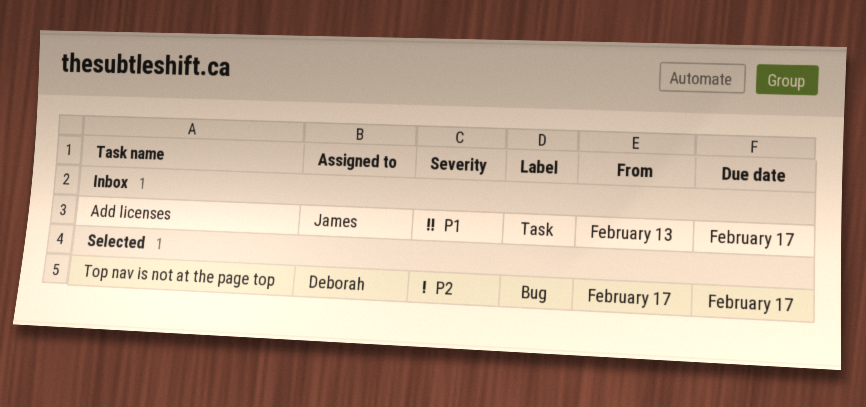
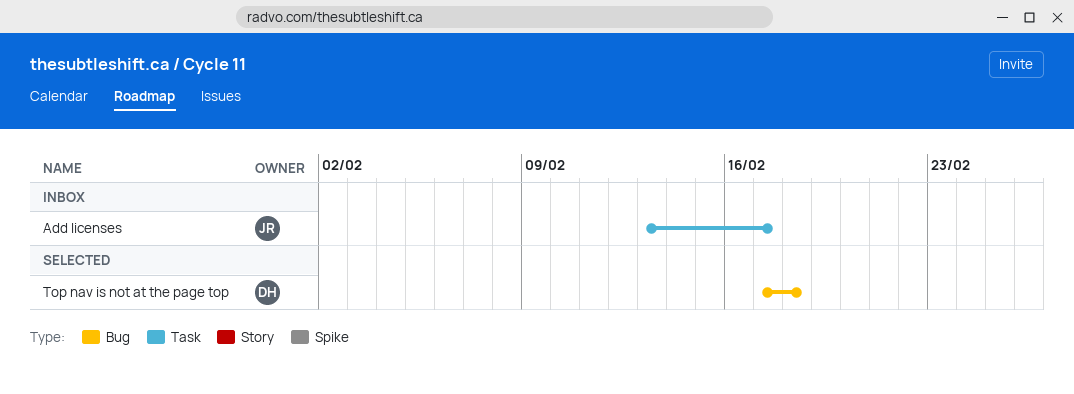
Top nav is not at the page top, due: Feb 17 -> Feb 18

